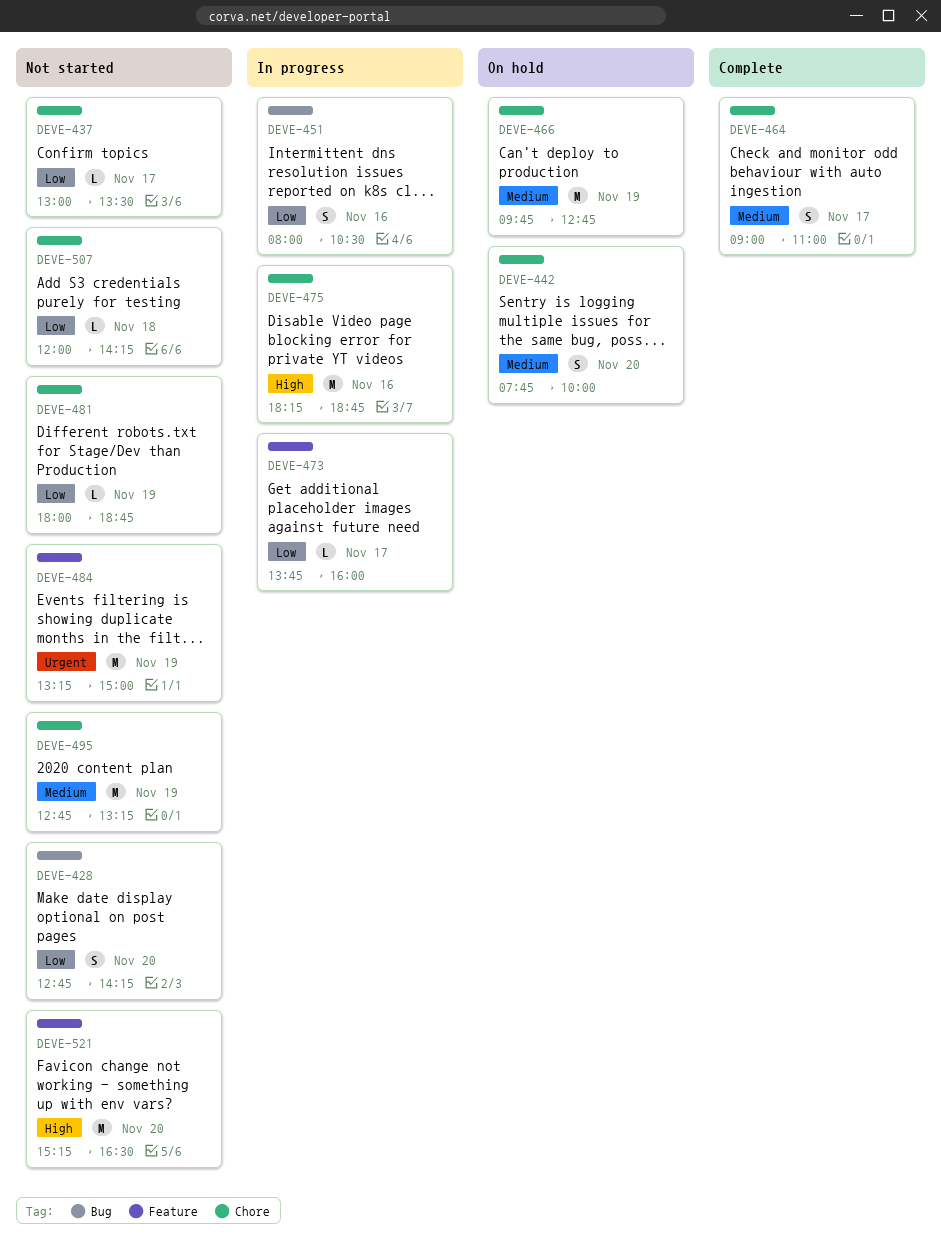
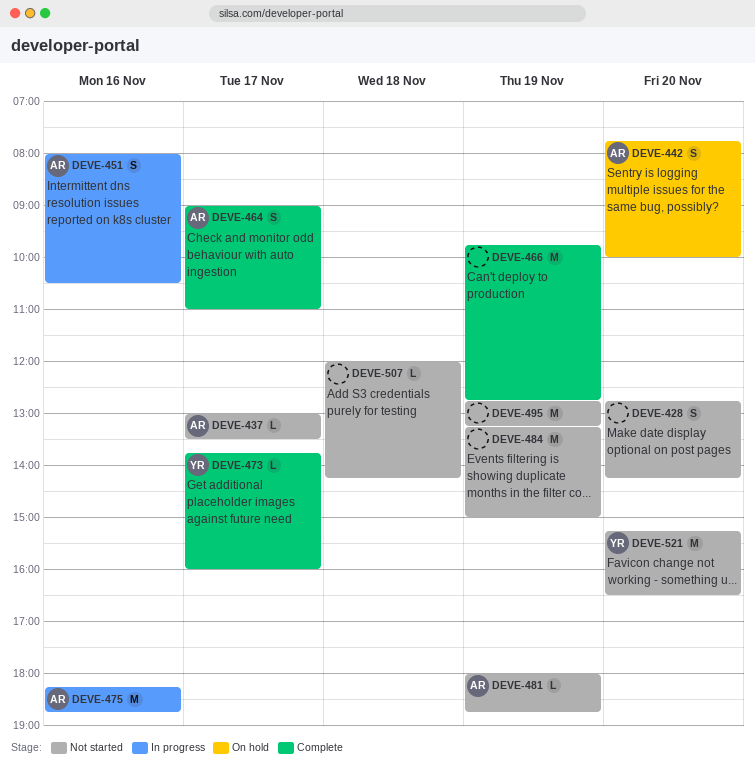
DEVE-466, status: On hold -> Complete
DEVE-473, status: In progress -> Complete

